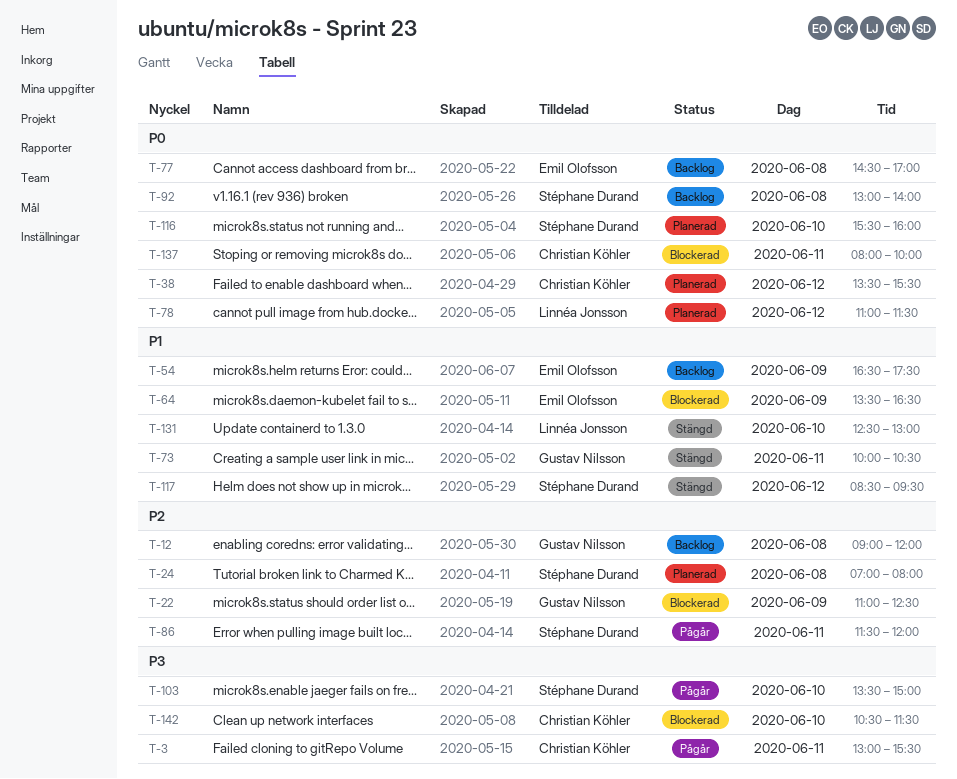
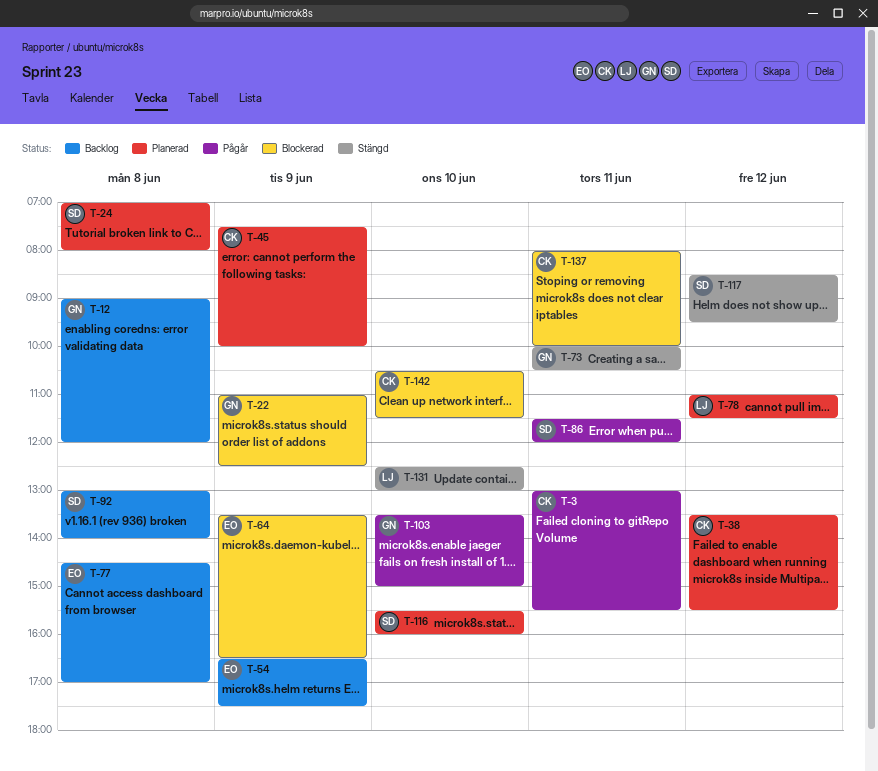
T-45: none -> present
T-103, owner: Stéphane Durand -> Gustav Nilsson

